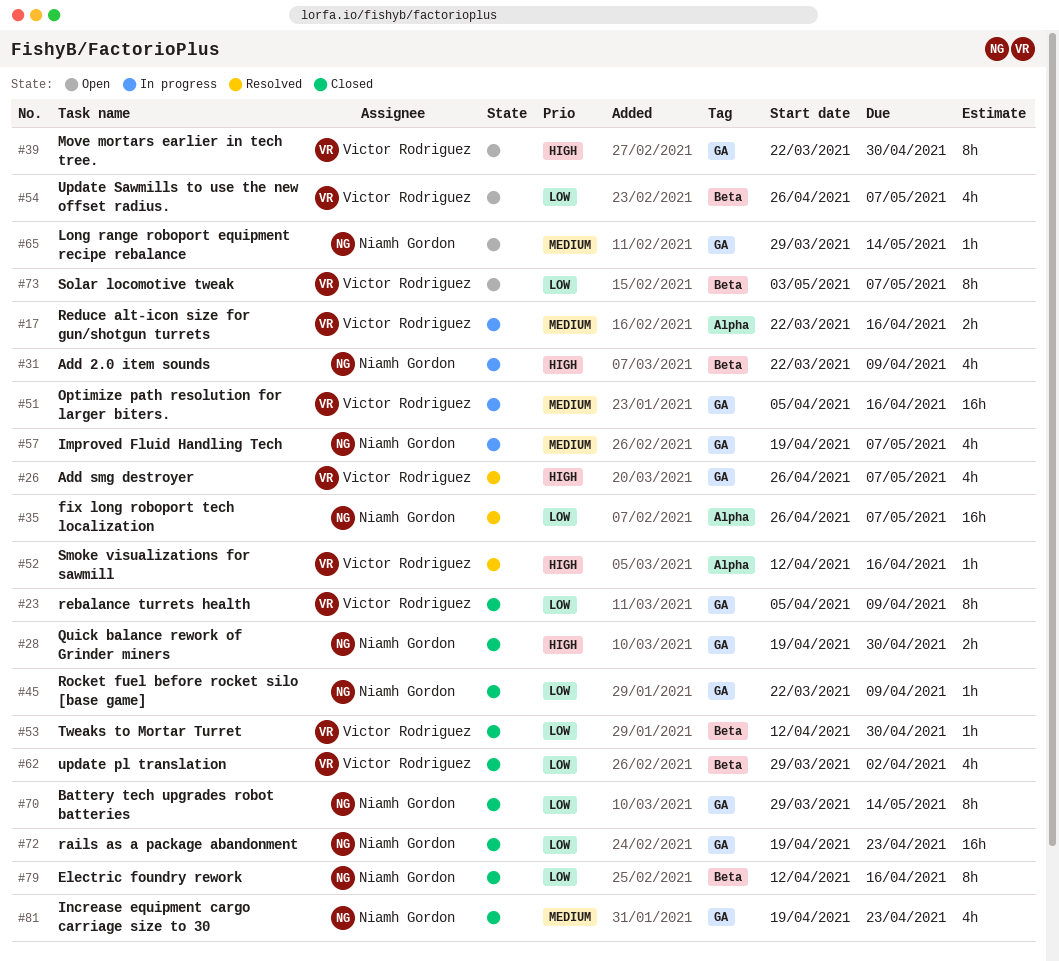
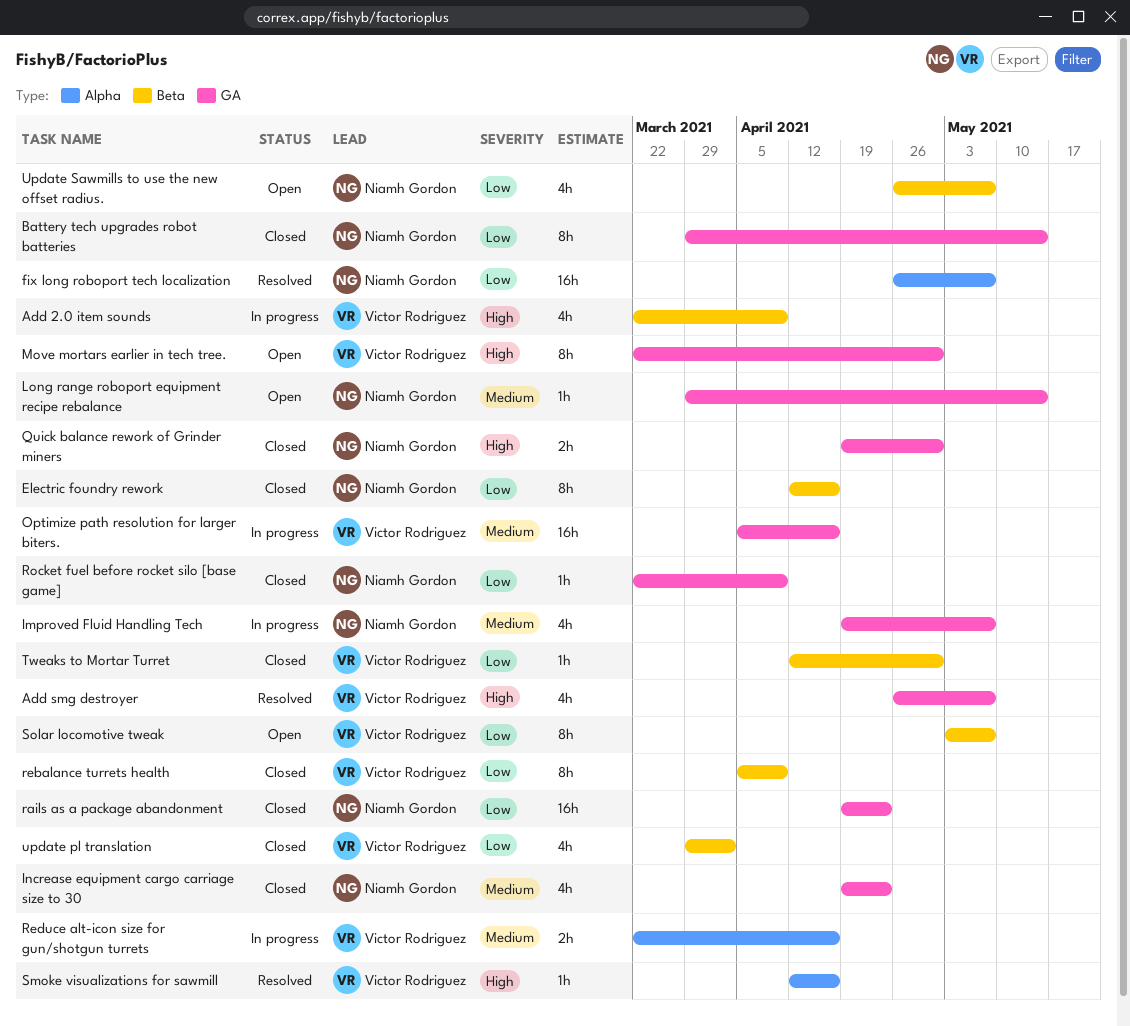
Add 2.0 item sounds, owner: Niamh Gordon -> Victor Rodriguez
rebalance turrets health, label: GA -> Beta
Update Sawmills to use the new offset radius., owner: Victor Rodriguez -> Niamh Gordon

